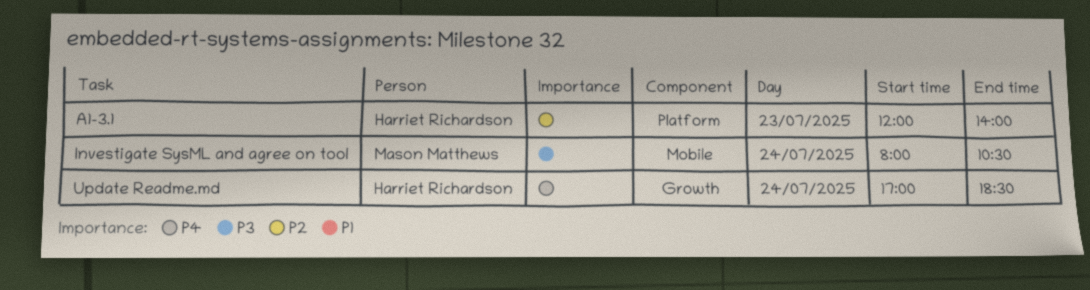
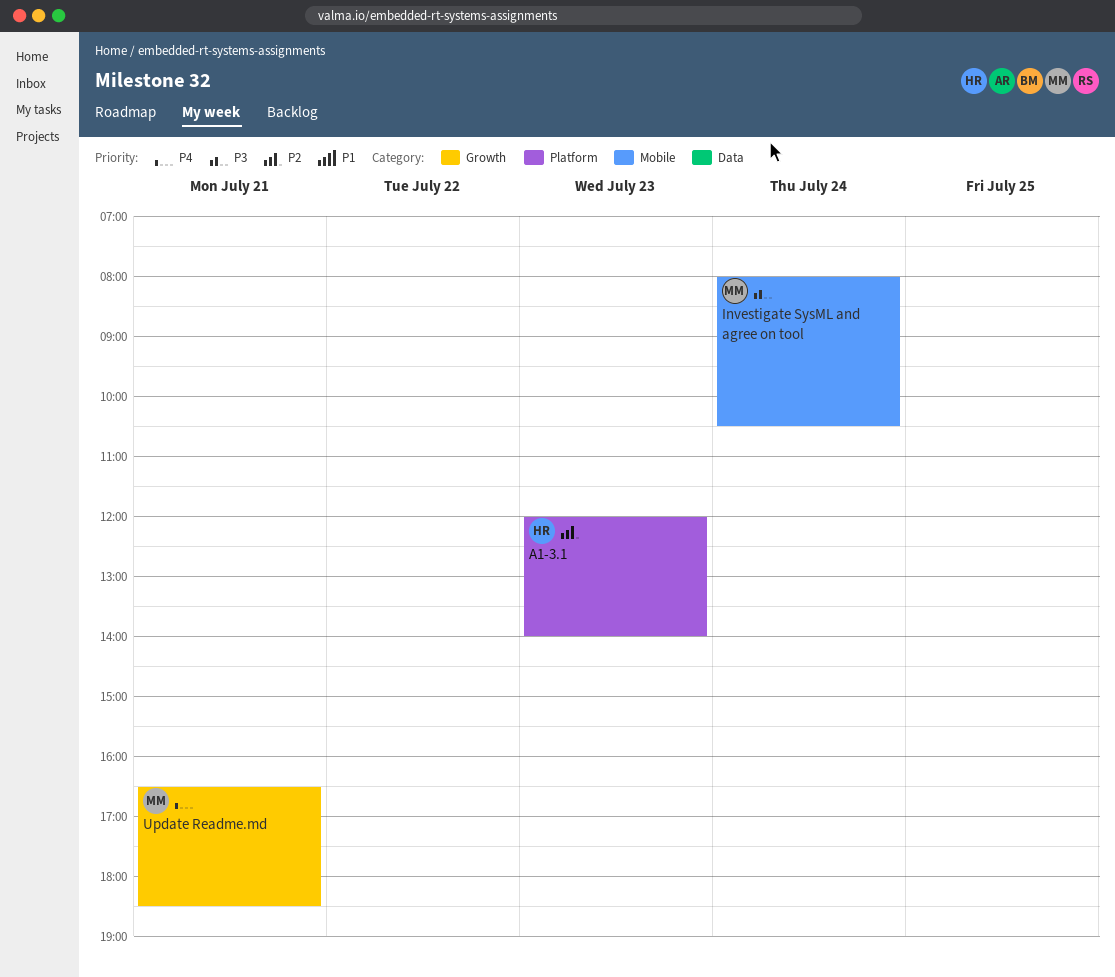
Update Readme.md, owner: Harriet Richardson -> Mason Matthews
Update Readme.md, day: Jul 24 -> Jul 21
Update Readme.md, begins: 17:00 -> 16:30

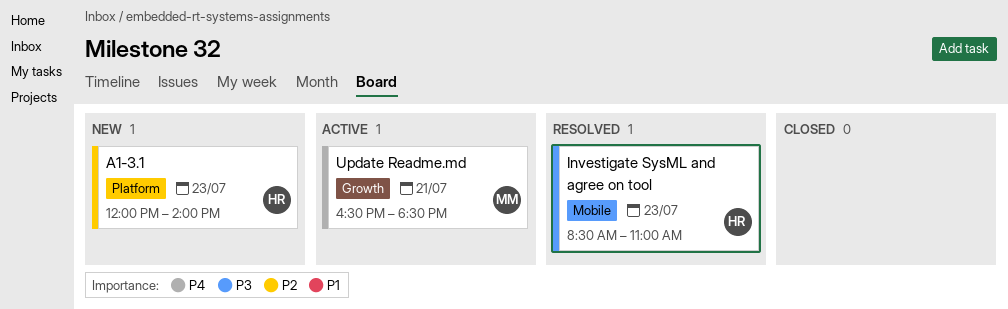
Investigate SysML and agree on tool, owner: MM -> HR
Investigate SysML and agree on tool, day: Jul 24 -> Jul 23
Investigate SysML and agree on tool, begins: 08:00 -> 08:30
Investigate SysML and agree on tool, ends: 10:30 -> 11:00

